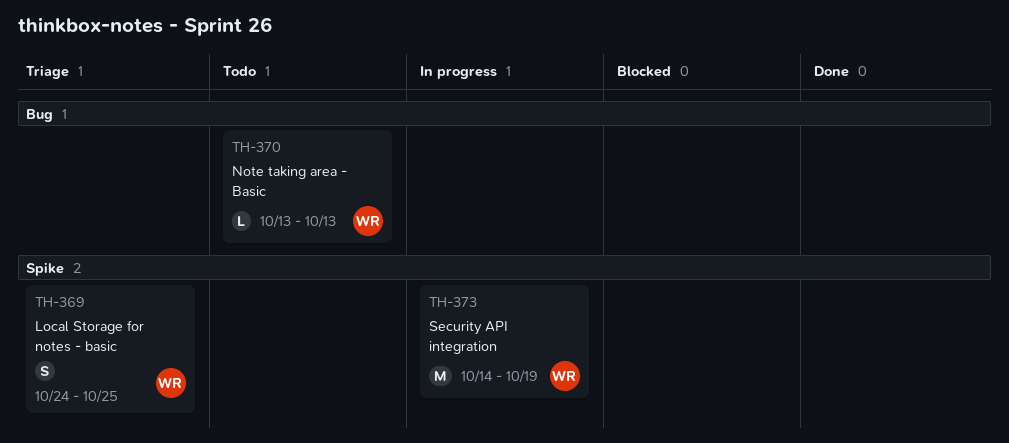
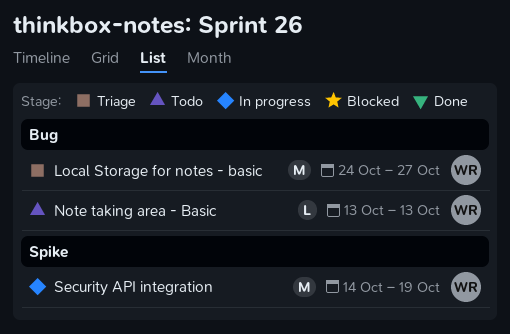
Local Storage for notes - basic, label: Spike -> Bug
Local Storage for notes - basic, estimate: S -> M
Local Storage for notes - basic, due: Oct 25 -> Oct 27

